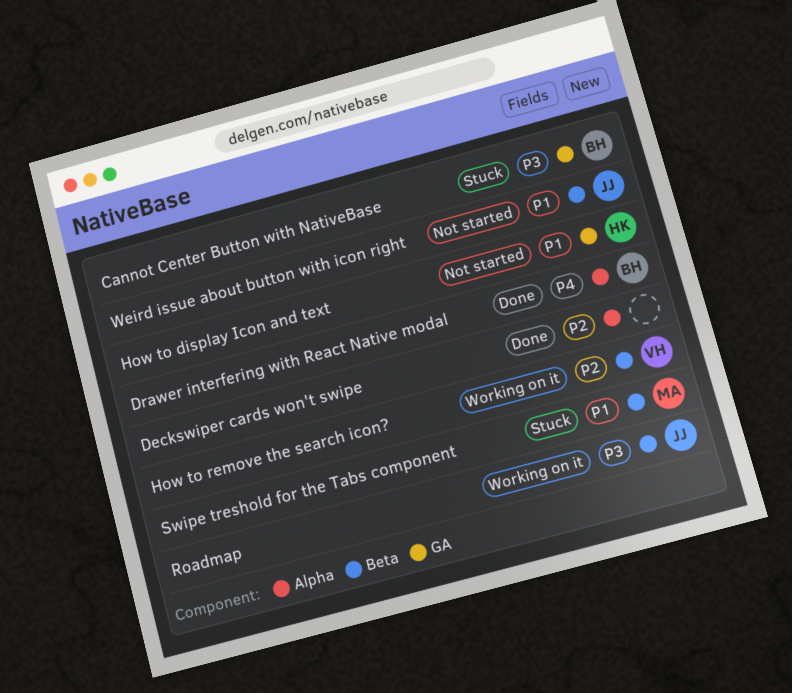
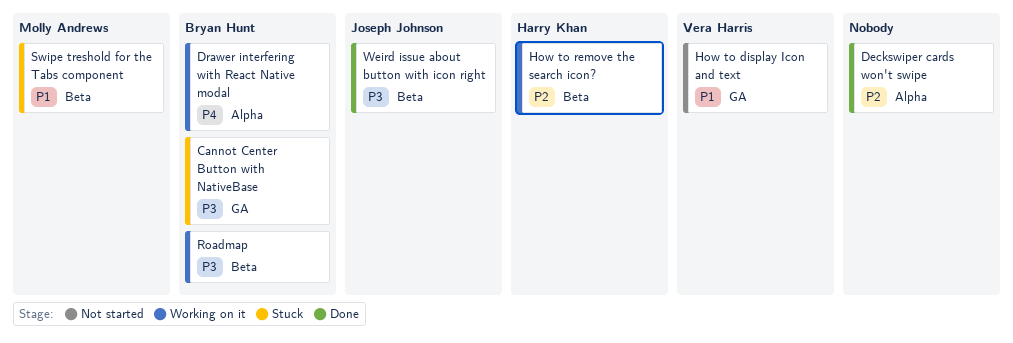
Drawer interfering with React Native modal, status: Done -> Working on it
How to display Icon and text, owner: Harry Khan -> Vera Harris
How to remove the search icon?, owner: Vera Harris -> Harry Khan
Roadmap, owner: Joseph Johnson -> Bryan Hunt
Weird issue about button with icon right, status: Not started -> Done
Weird issue about button with icon right, priority: P1 -> P3

